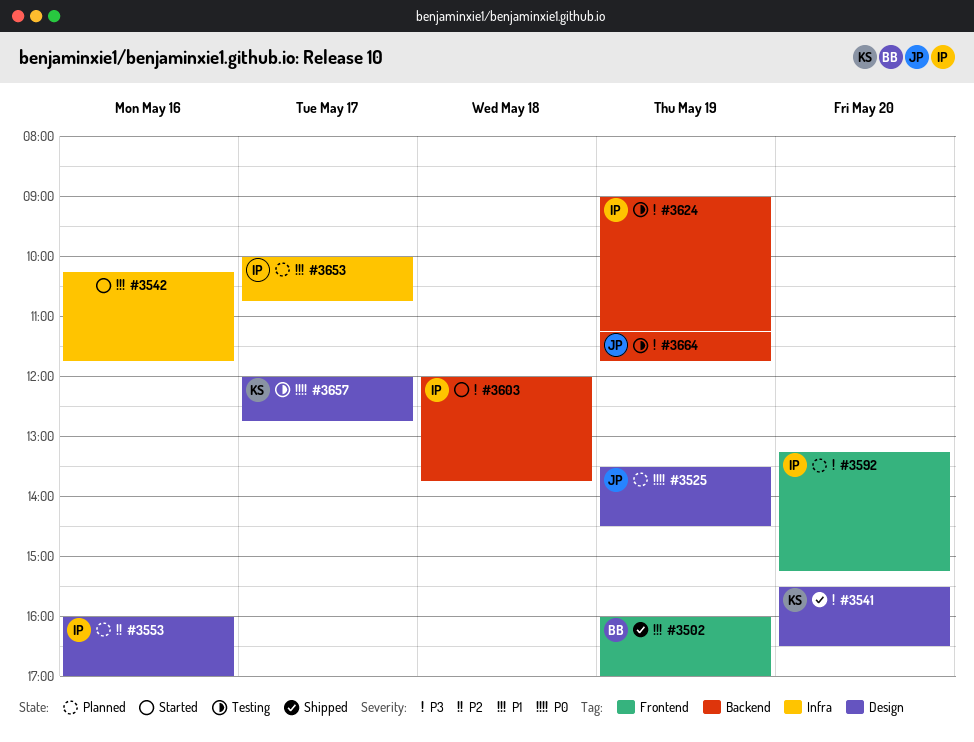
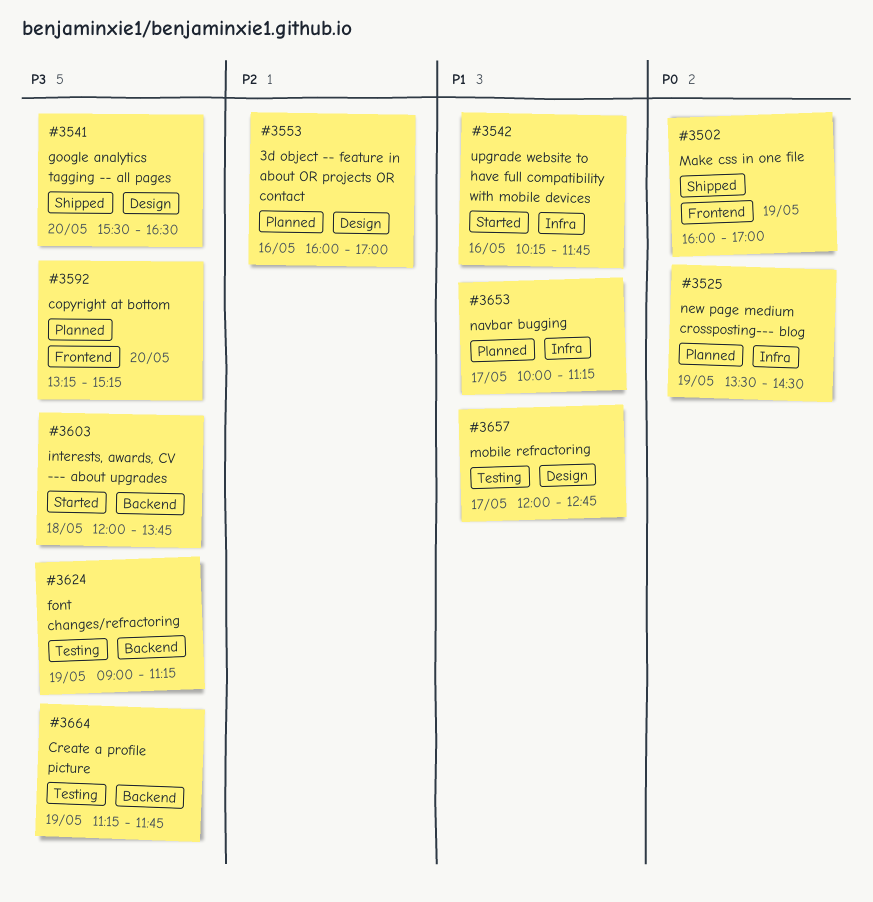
#3502, priority: P1 -> P0
#3525, label: Design -> Infra
#3653, ends: 10:45 -> 11:15
#3657, priority: P0 -> P1

